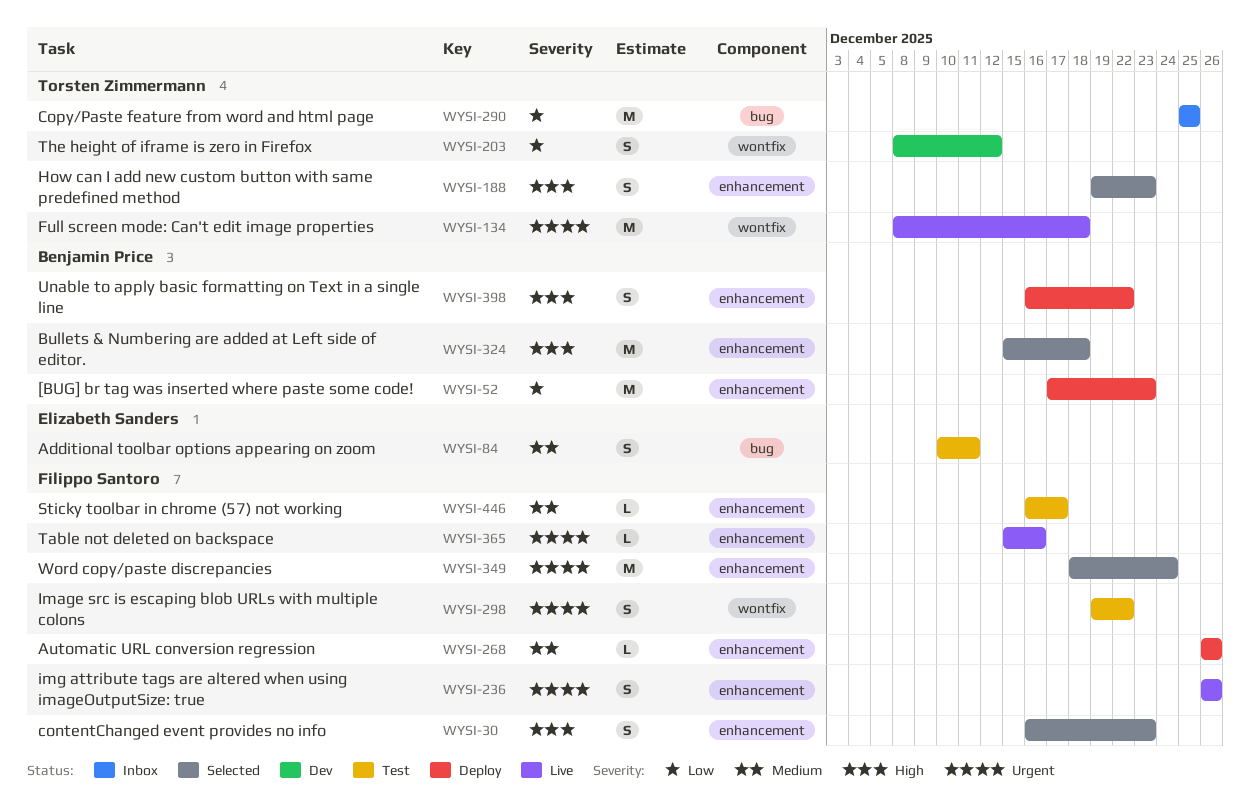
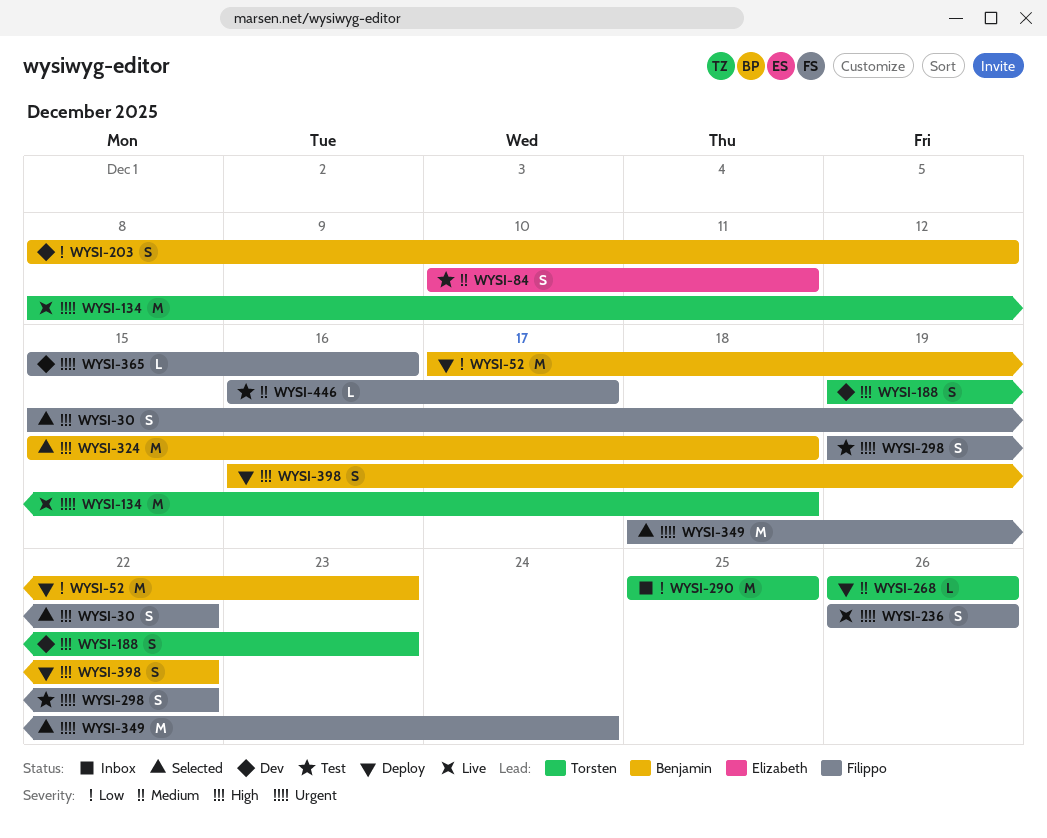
WYSI-30, start: Dec 16 -> Dec 15
WYSI-30, due: Dec 23 -> Dec 22
WYSI-188, status: Selected -> Dev
WYSI-203, owner: Torsten Zimmermann -> Benjamin Price
WYSI-268, owner: Filippo Santoro -> Torsten Zimmermann
WYSI-365, status: Live -> Dev

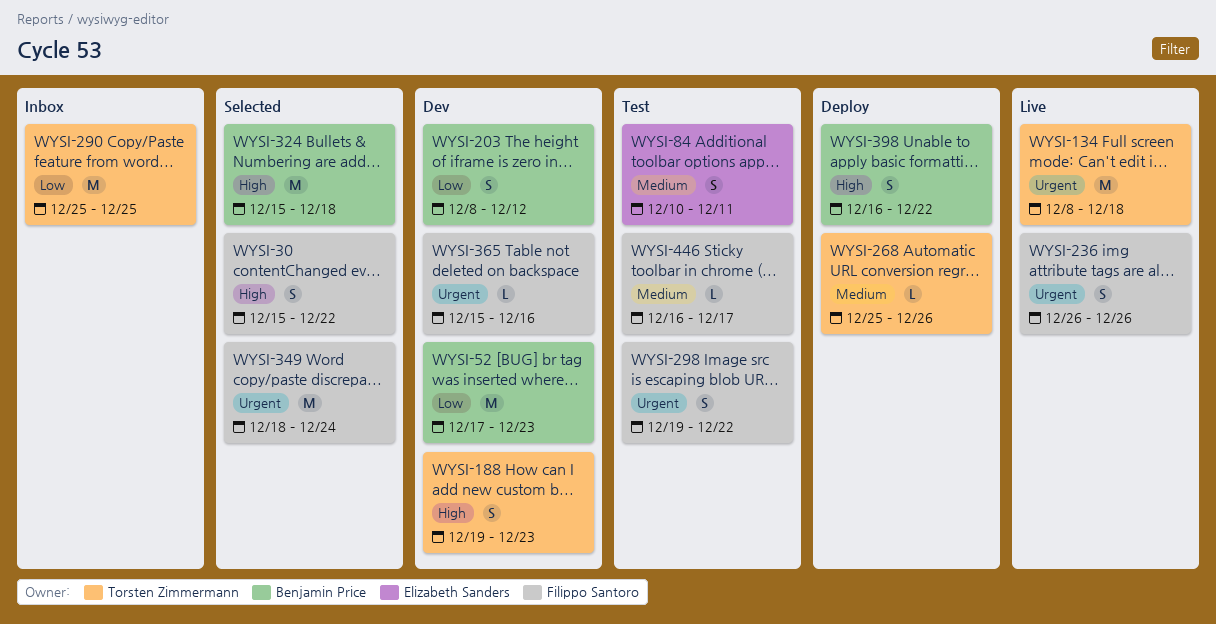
WYSI-52, status: Deploy -> Dev
WYSI-268, start: Dec 26 -> Dec 25

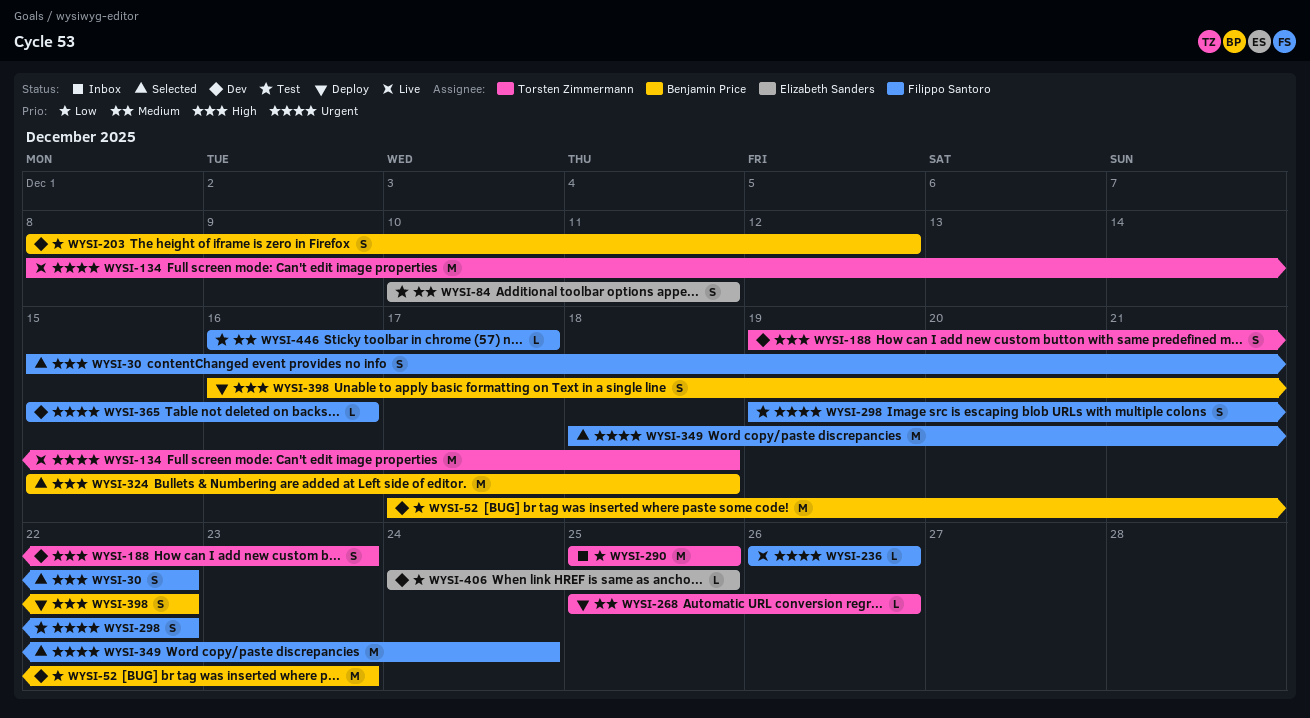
WYSI-236, estimate: S -> L
WYSI-406: none -> present

